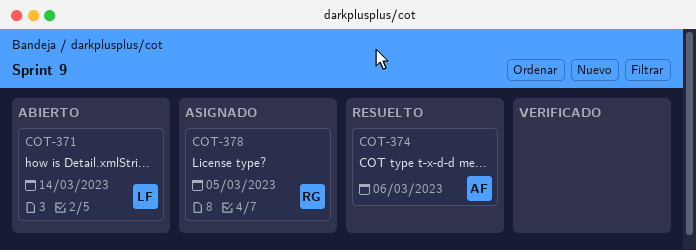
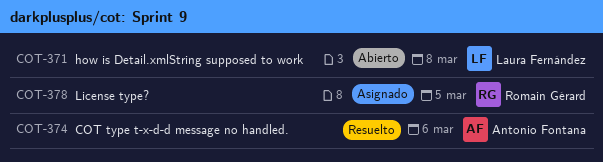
COT-371, due: Mar 14 -> Mar 8

